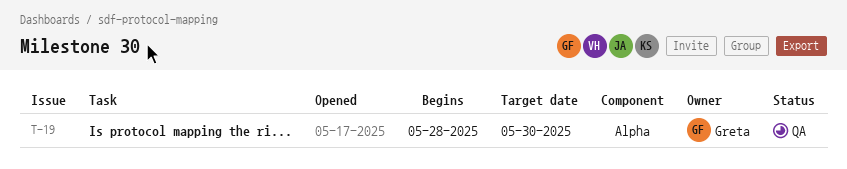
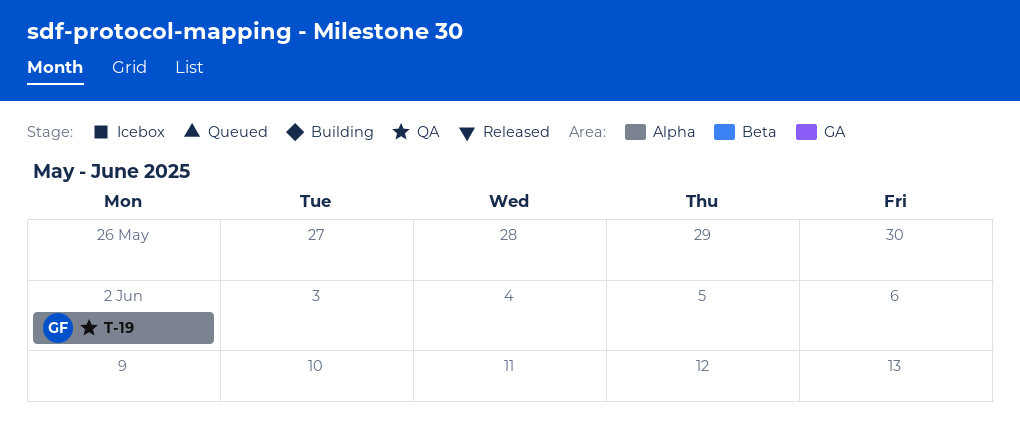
T-19, start: May 28 -> Jun 2
T-19, due: May 30 -> Jun 2

